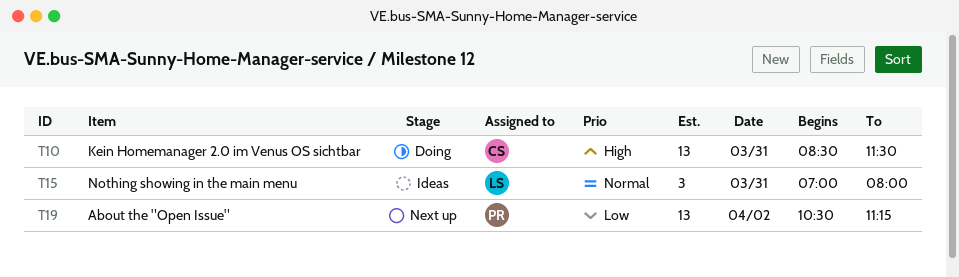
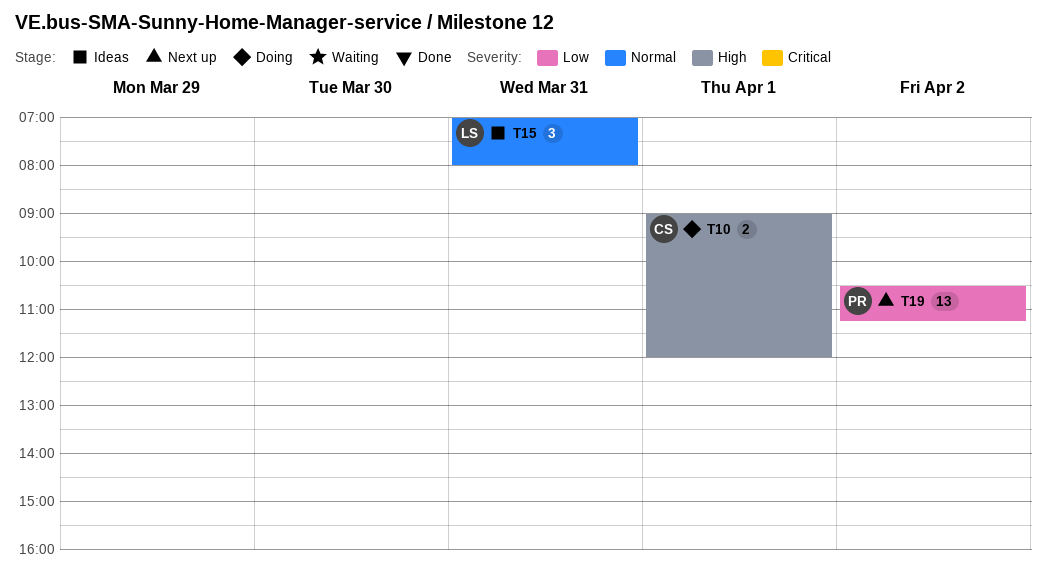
T10, estimate: 13 -> 2
T10, day: Mar 31 -> Apr 1
T10, begins: 08:30 -> 09:00
T10, ends: 11:30 -> 12:00

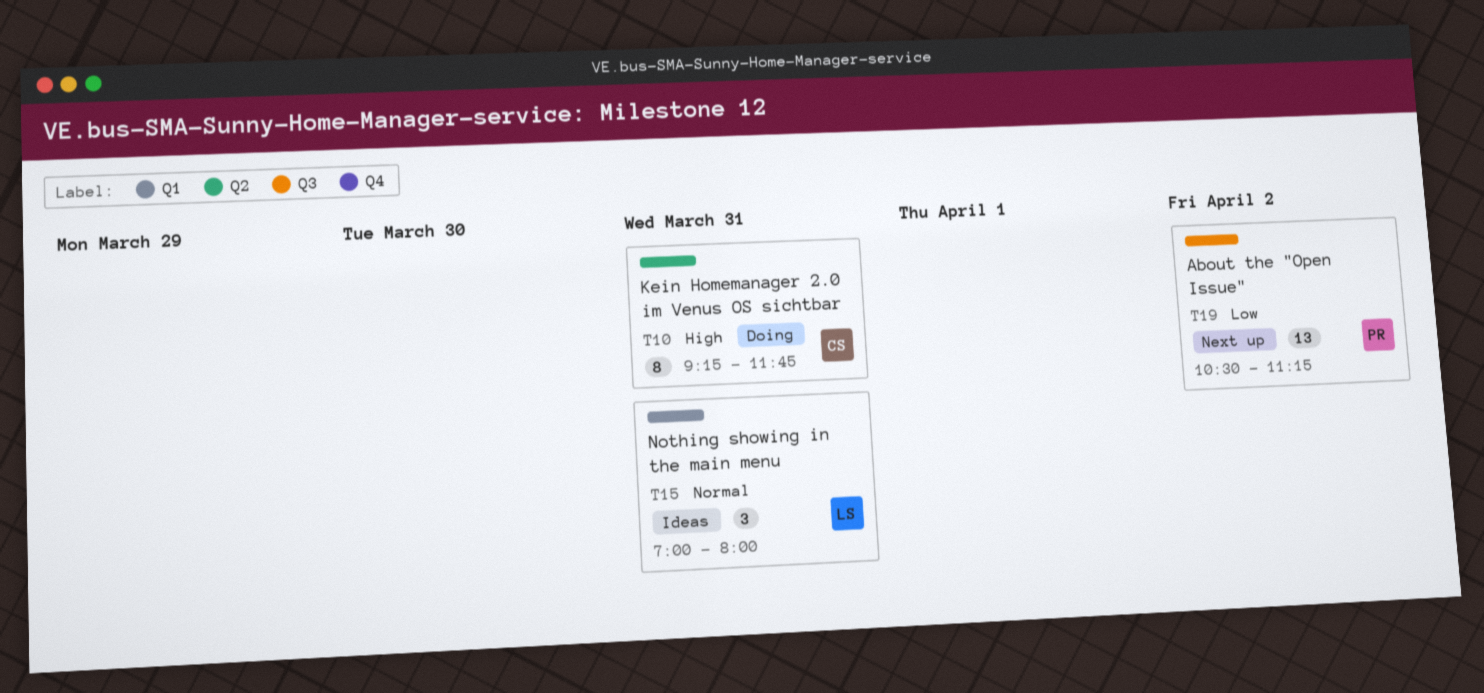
T10, estimate: 2 -> 8
T10, day: Apr 1 -> Mar 31
T10, begins: 09:00 -> 09:15
T10, ends: 12:00 -> 11:45

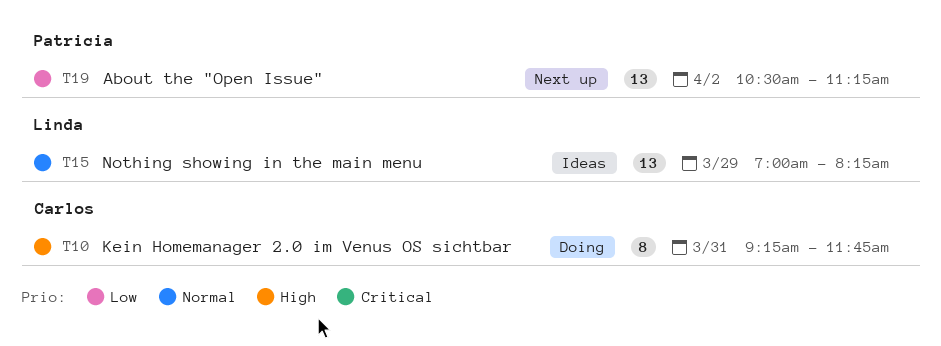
T15, estimate: 3 -> 13
T15, day: Mar 31 -> Mar 29
T15, ends: 08:00 -> 08:15

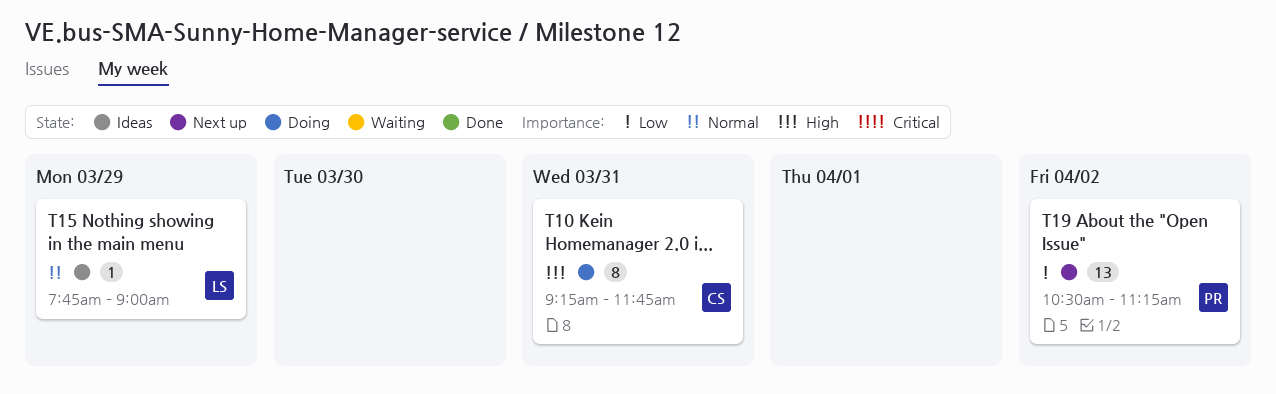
T15, estimate: 13 -> 1
T15, begins: 07:00 -> 07:45
T15, ends: 08:15 -> 09:00

